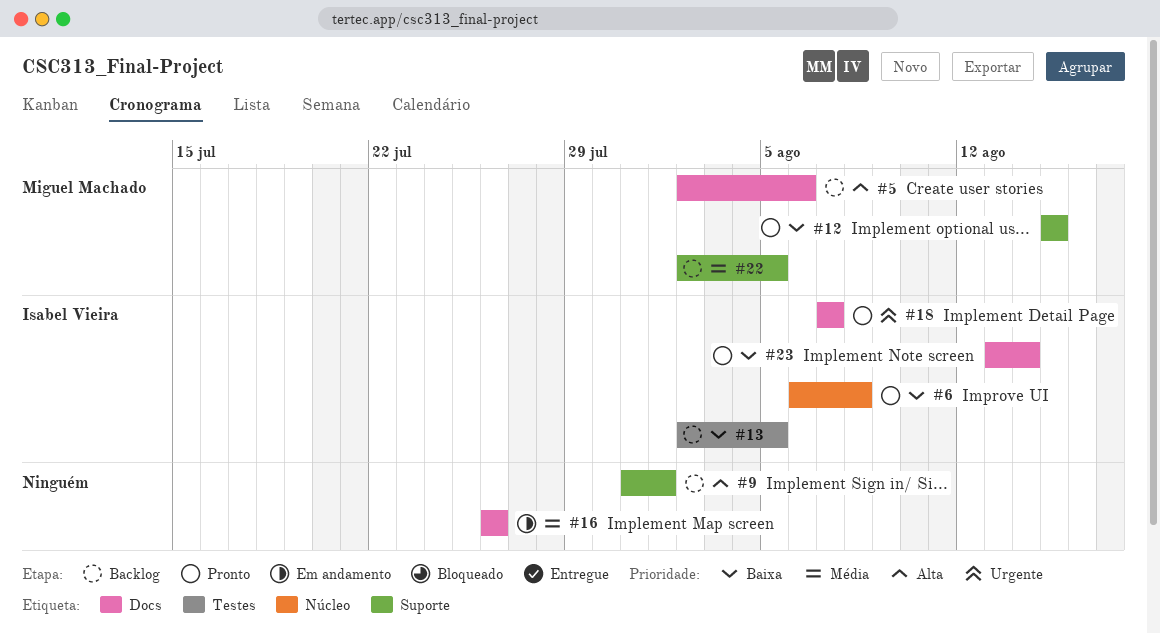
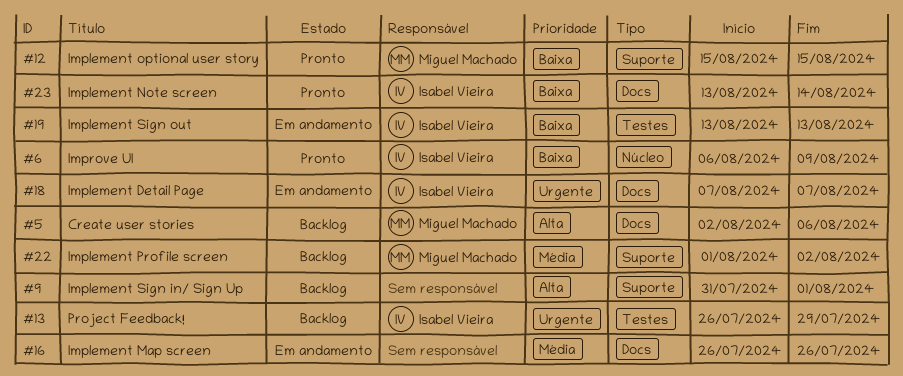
#6, due: Aug 8 -> Aug 9
#13, priority: Baixa -> Urgente
#13, start: Aug 2 -> Jul 26
#13, due: Aug 5 -> Jul 29
#18, status: Pronto -> Em andamento
#19: none -> present
#22, start: Aug 2 -> Aug 1
#22, due: Aug 5 -> Aug 2

